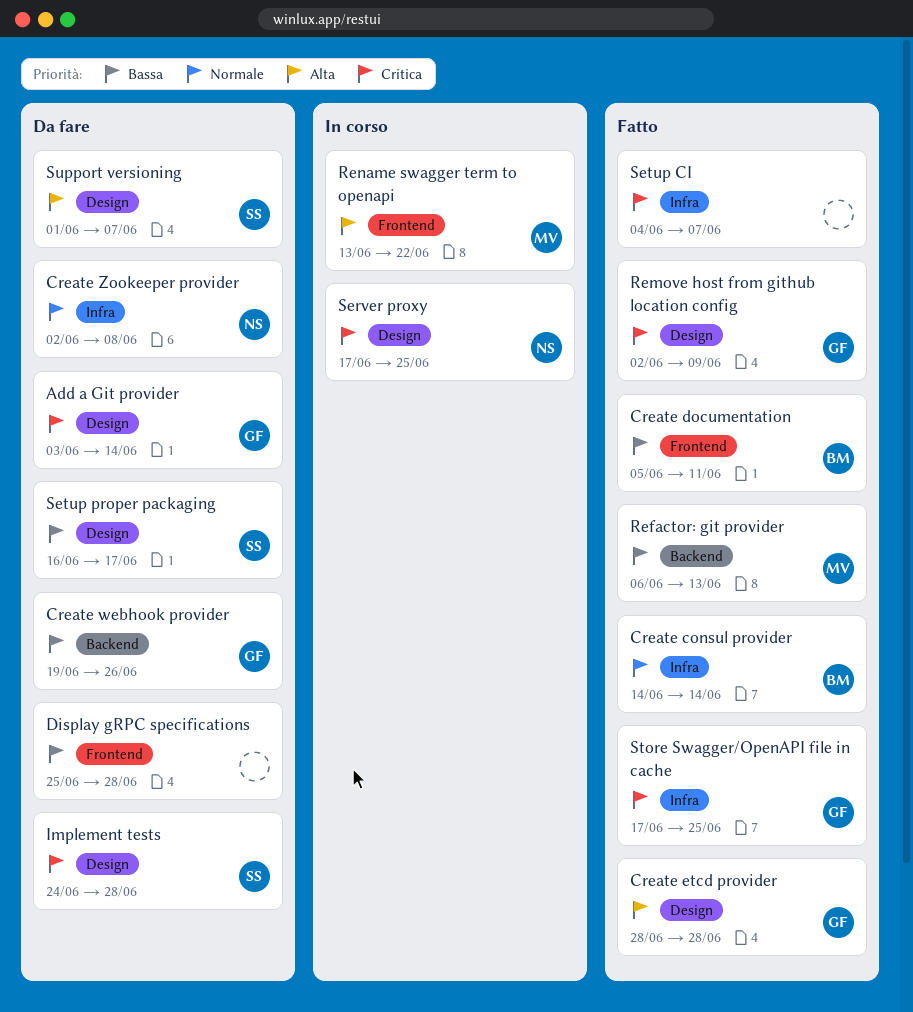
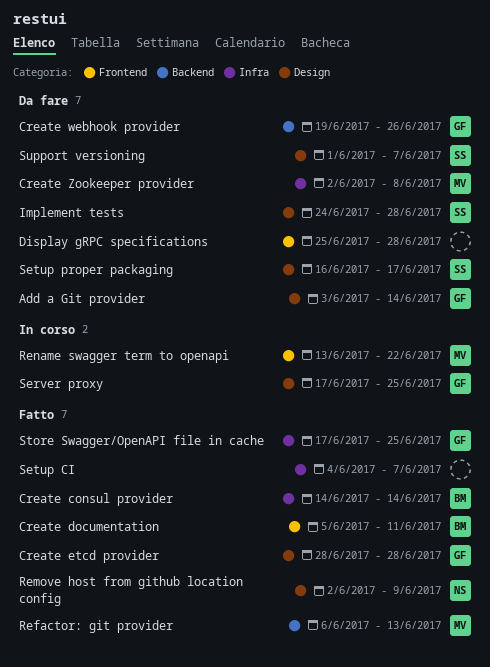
Create Zookeeper provider, owner: NS -> MV
Remove host from github location config, owner: GF -> NS
Server proxy, owner: NS -> GF

